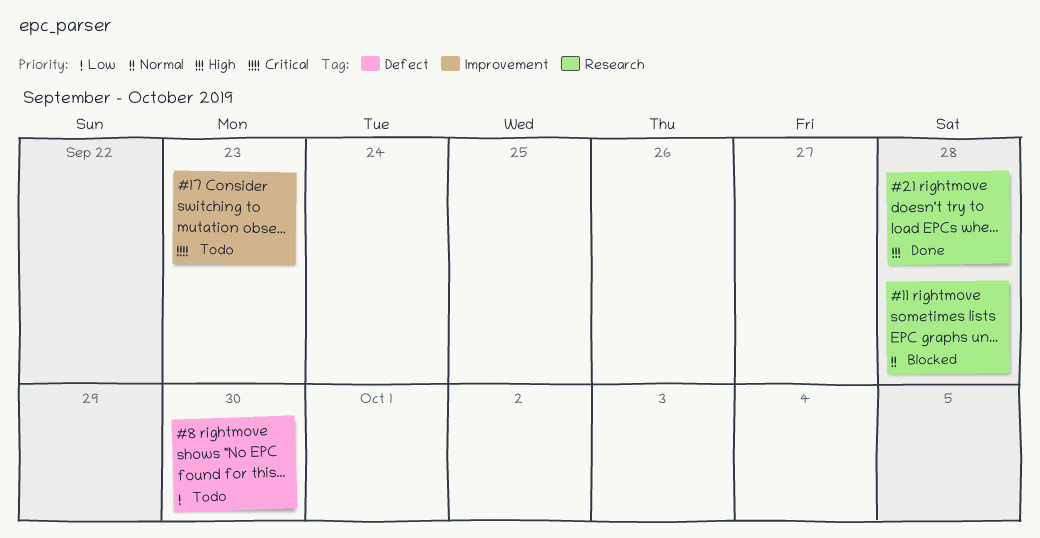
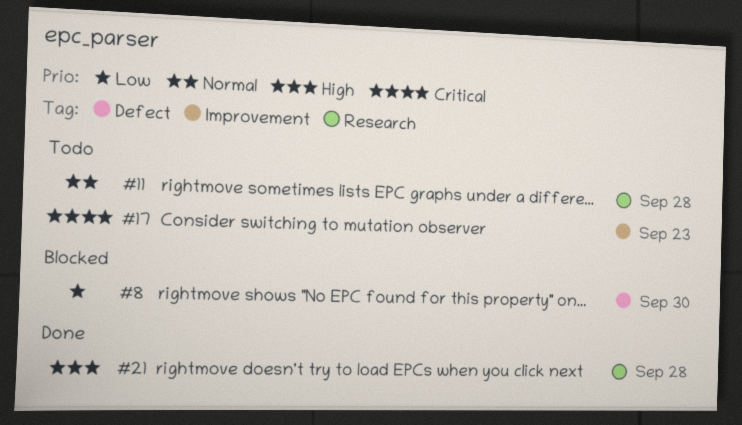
#8, status: Todo -> Blocked
#11, status: Blocked -> Todo

